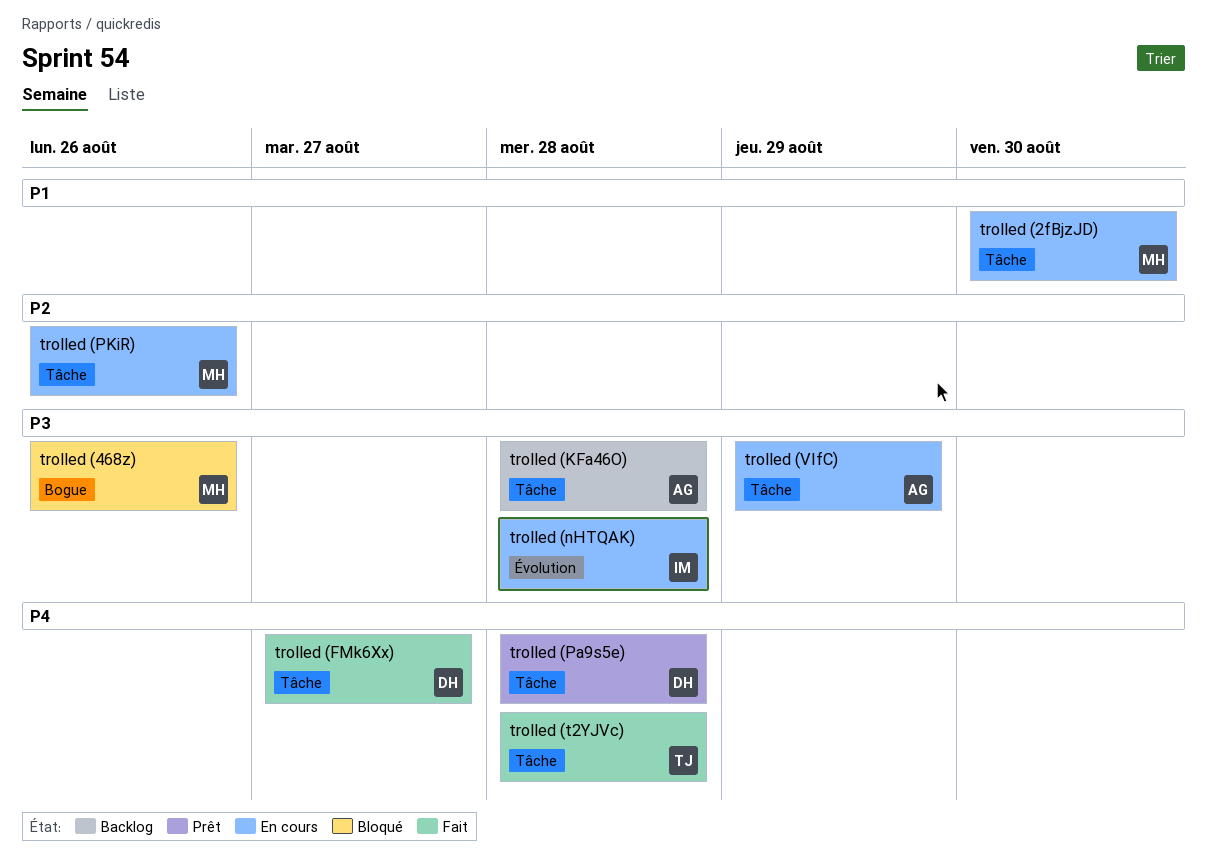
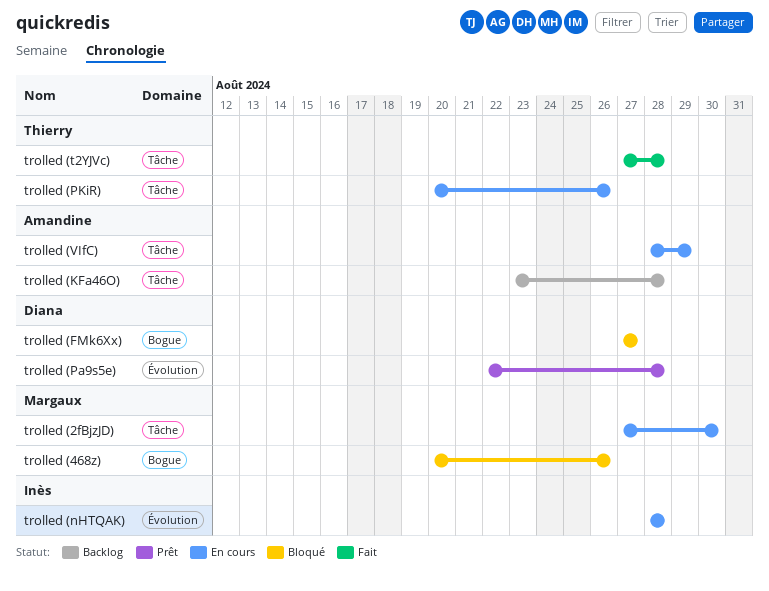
trolled (FMk6Xx), status: Fait -> Bloqué
trolled (FMk6Xx), label: Tâche -> Bogue
trolled (Pa9s5e), label: Tâche -> Évolution
trolled (PKiR), owner: Margaux -> Thierry

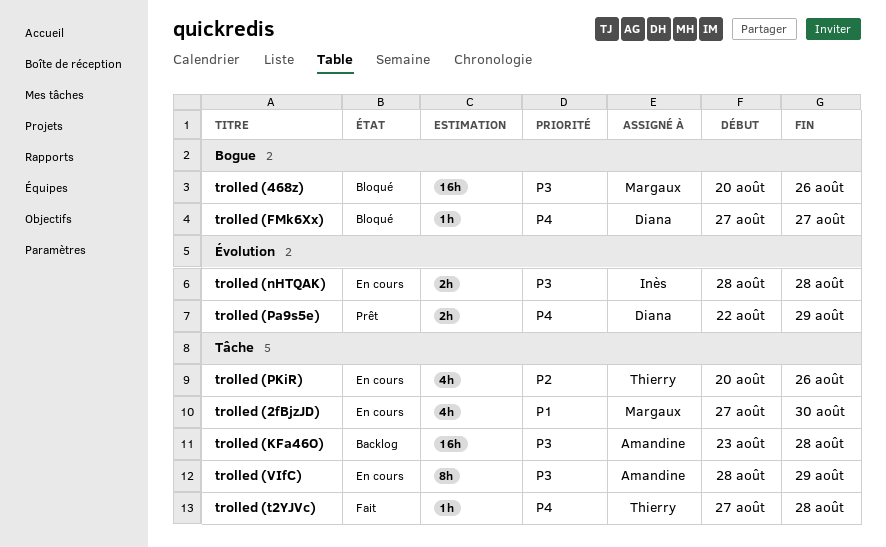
trolled (Pa9s5e), due: Aug 28 -> Aug 29

